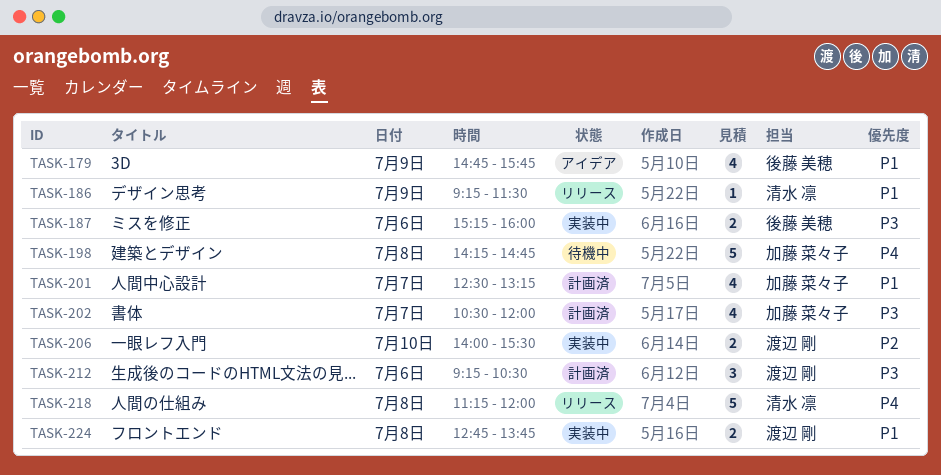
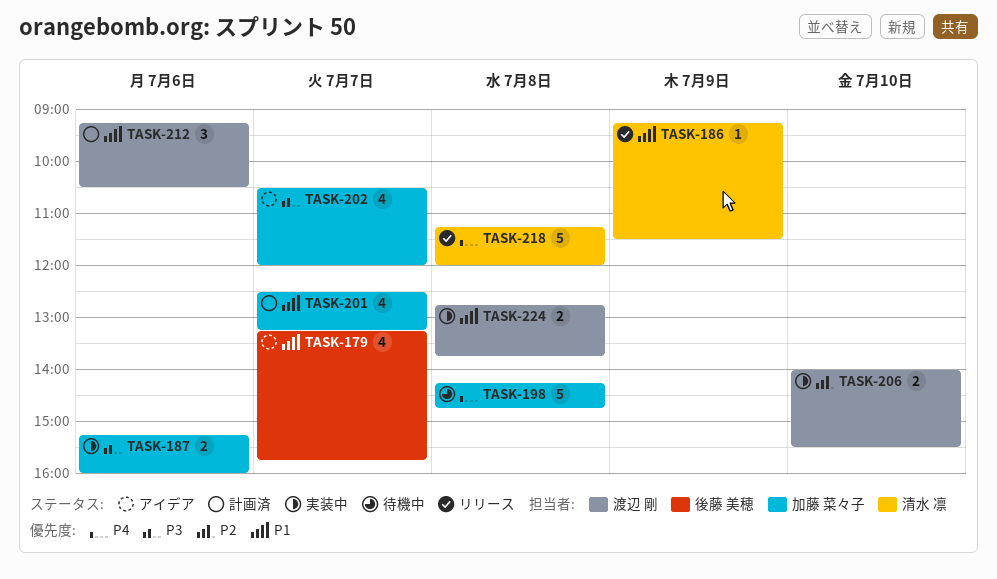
TASK-179, day: Jul 9 -> Jul 7
TASK-179, begins: 14:45 -> 13:15
TASK-187, owner: 後藤 美穂 -> 加藤 菜々子
TASK-202, status: 計画済 -> アイデア
TASK-212, priority: P3 -> P1

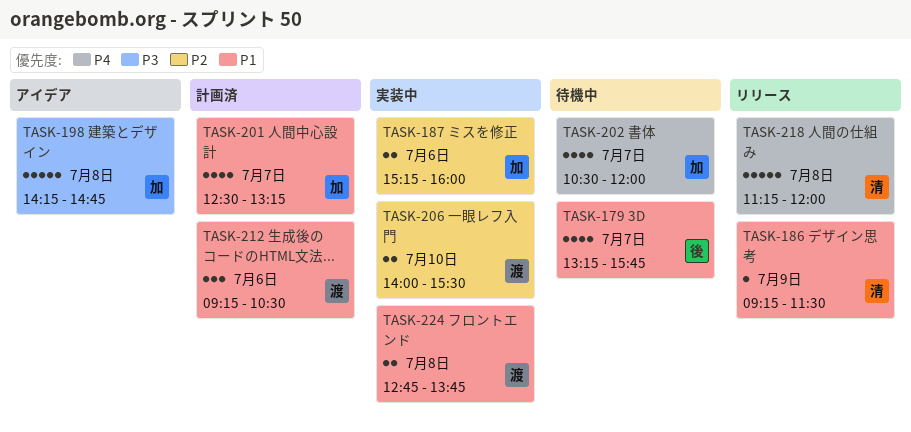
TASK-179, status: アイデア -> 待機中
TASK-187, priority: P3 -> P2
TASK-198, status: 待機中 -> アイデア
TASK-198, priority: P4 -> P3
TASK-202, status: アイデア -> 待機中
TASK-202, priority: P3 -> P4

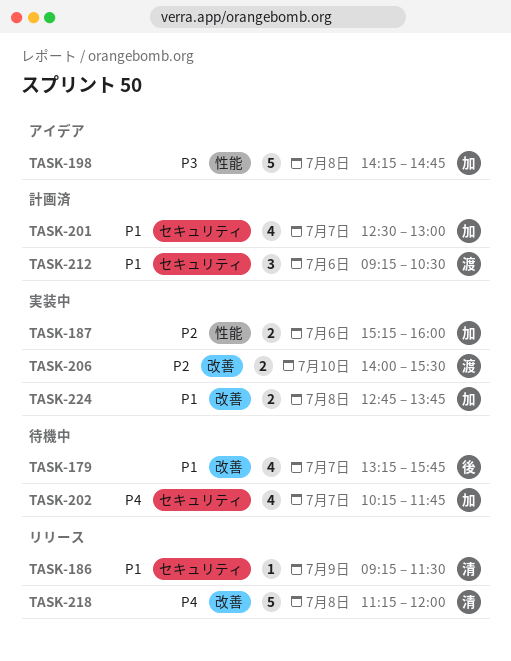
TASK-201, ends: 13:15 -> 13:00
TASK-202, begins: 10:30 -> 10:15
TASK-202, ends: 12:00 -> 11:45
TASK-224, owner: 渡 -> 加

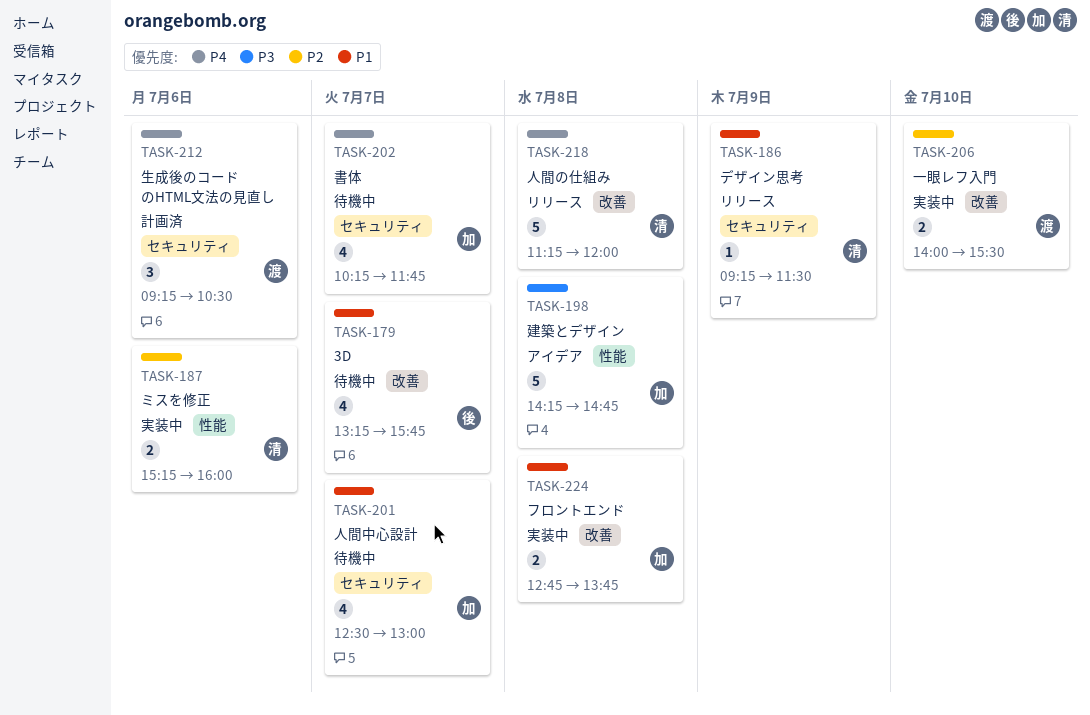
TASK-187, owner: 加 -> 清
TASK-201, status: 計画済 -> 待機中
TASK-212, priority: P1 -> P4

